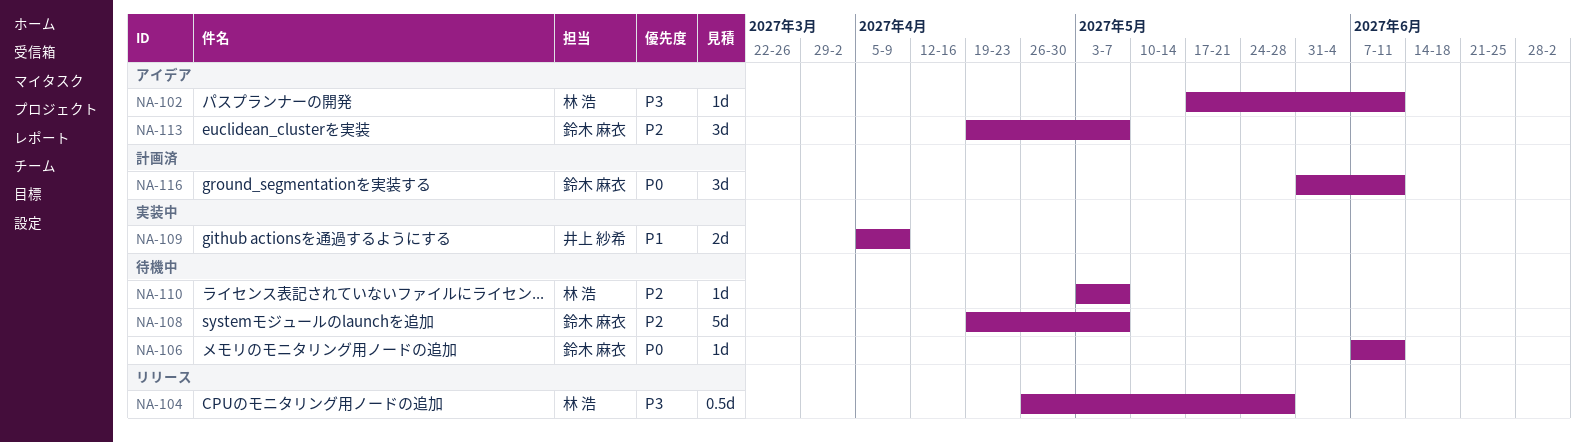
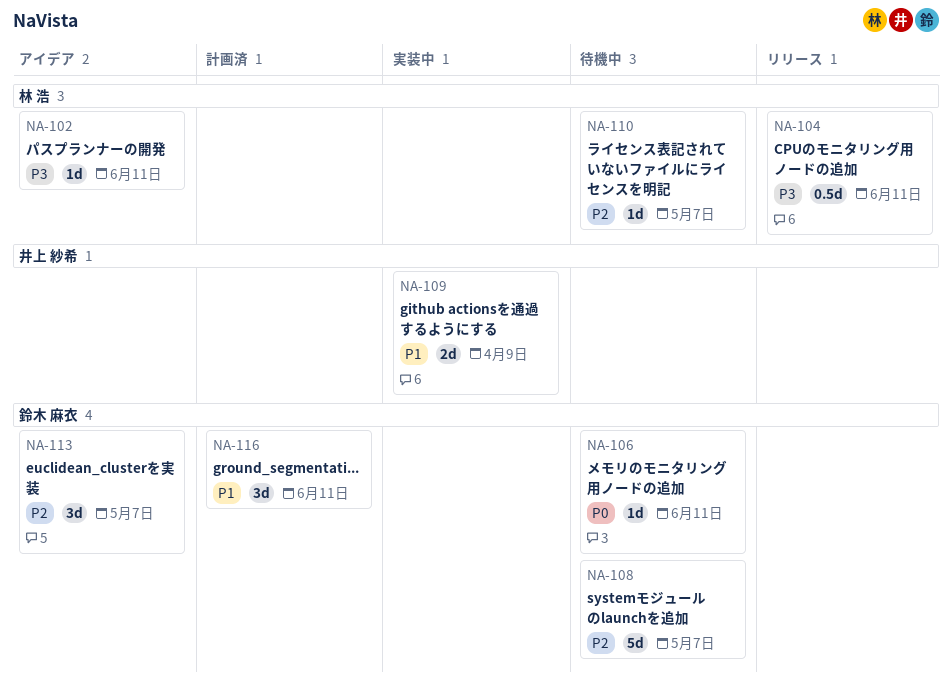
NA-104, due: May 28 -> Jun 11
NA-116, priority: P0 -> P1

